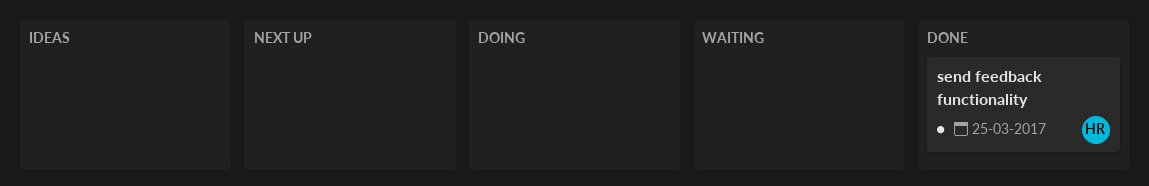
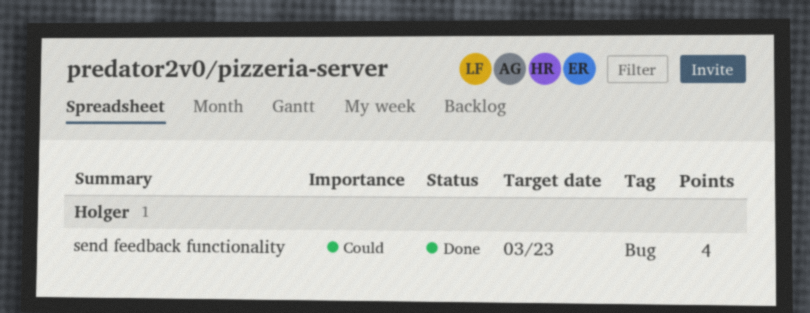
send feedback functionality, estimate: 1 -> 4
send feedback functionality, due: Mar 25 -> Mar 23

